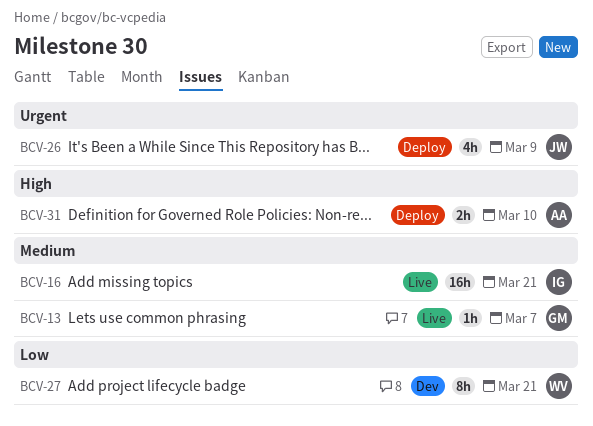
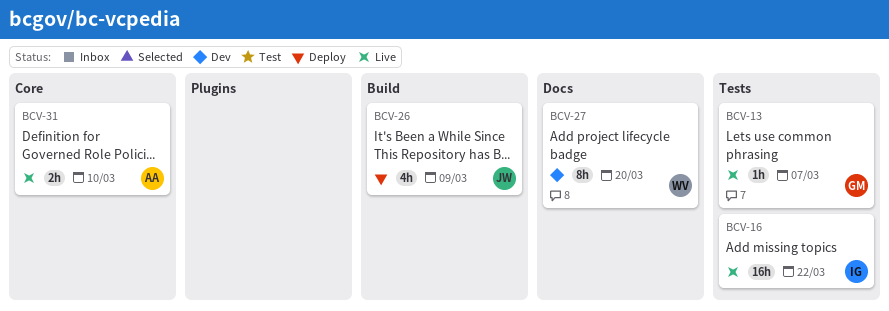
BCV-16, due: Mar 21 -> Mar 22
BCV-27, due: Mar 21 -> Mar 20
BCV-31, status: Deploy -> Live

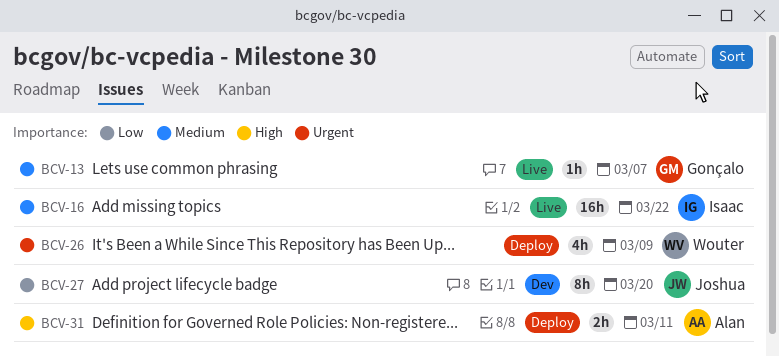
BCV-26, owner: Joshua -> Wouter
BCV-27, owner: Wouter -> Joshua
BCV-31, status: Live -> Deploy
BCV-31, due: Mar 10 -> Mar 11

